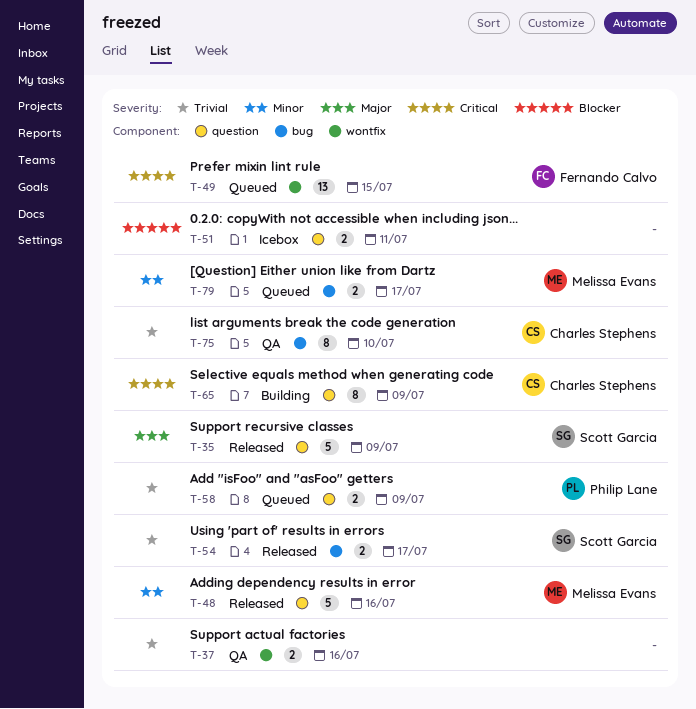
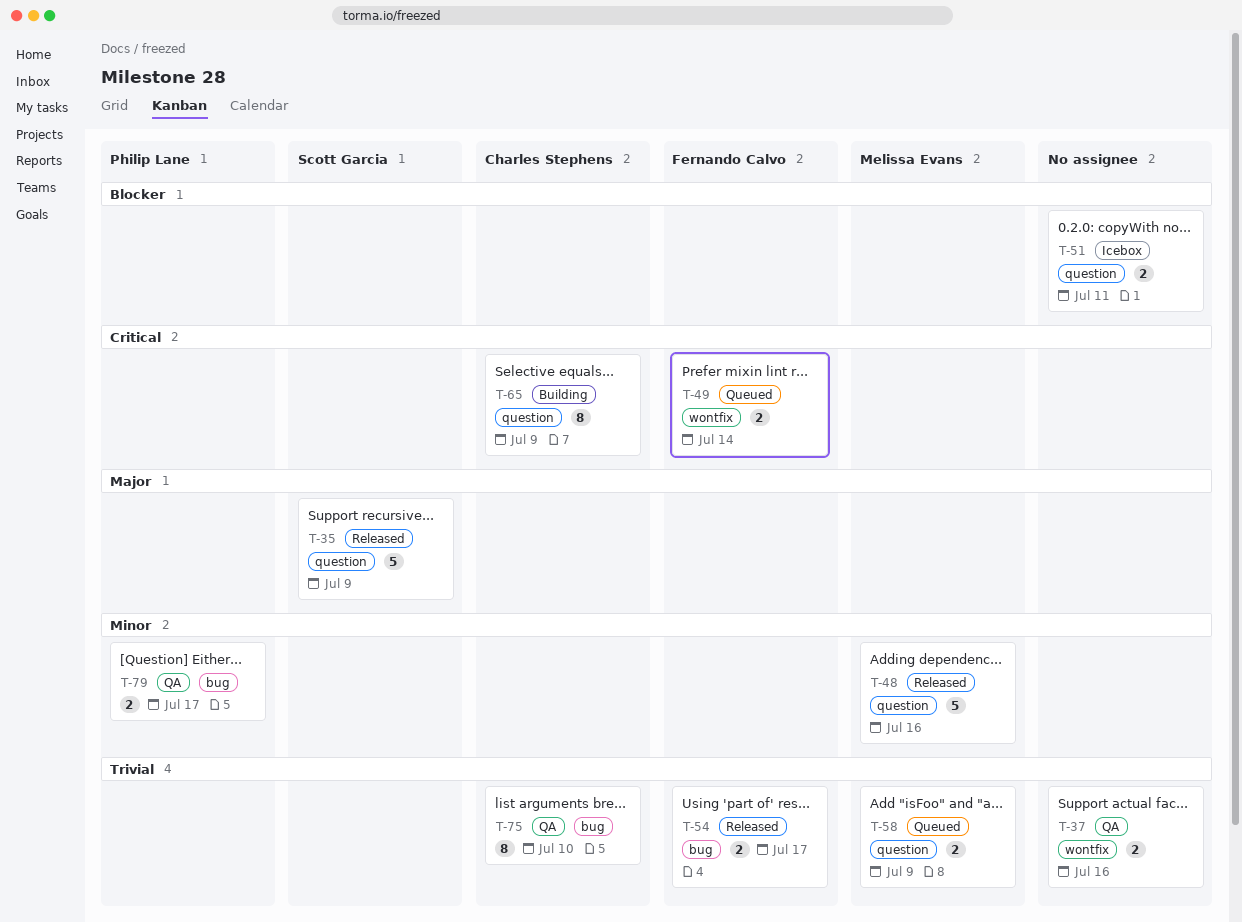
T-49, estimate: 13 -> 2
T-49, due: Jul 15 -> Jul 14
T-54, owner: Scott Garcia -> Fernando Calvo
T-58, owner: Philip Lane -> Melissa Evans
T-79, status: Queued -> QA
T-79, owner: Melissa Evans -> Philip Lane

